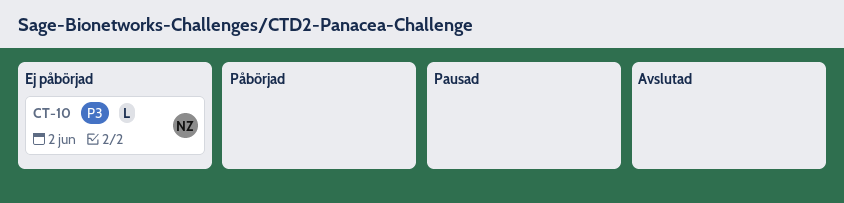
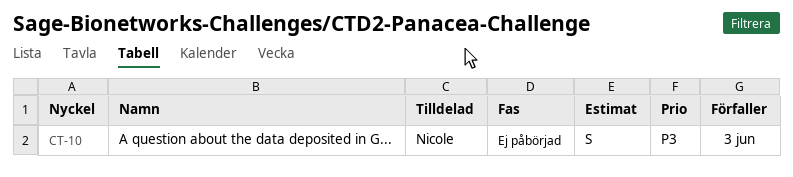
CT-10, estimate: L -> S
CT-10, due: Jun 2 -> Jun 3

